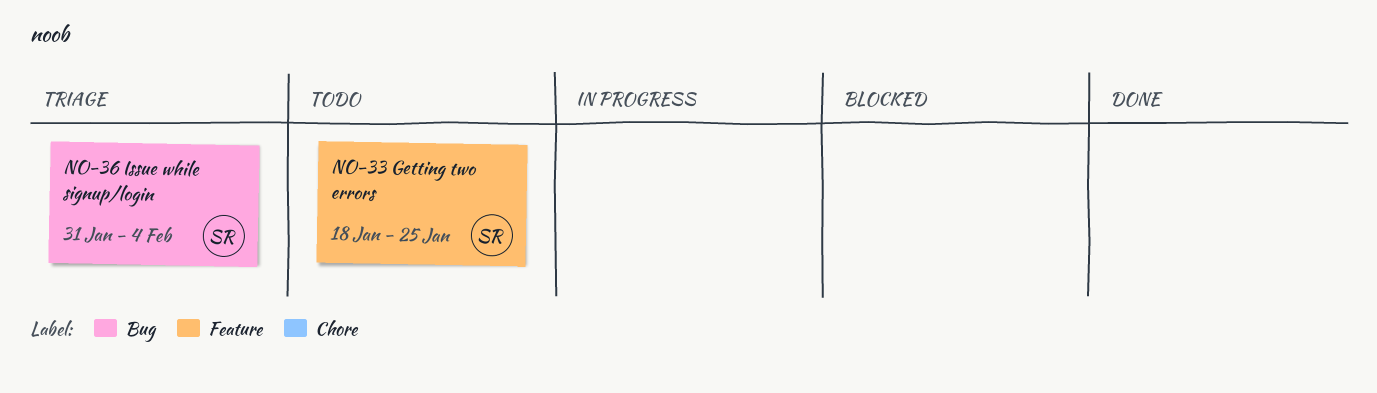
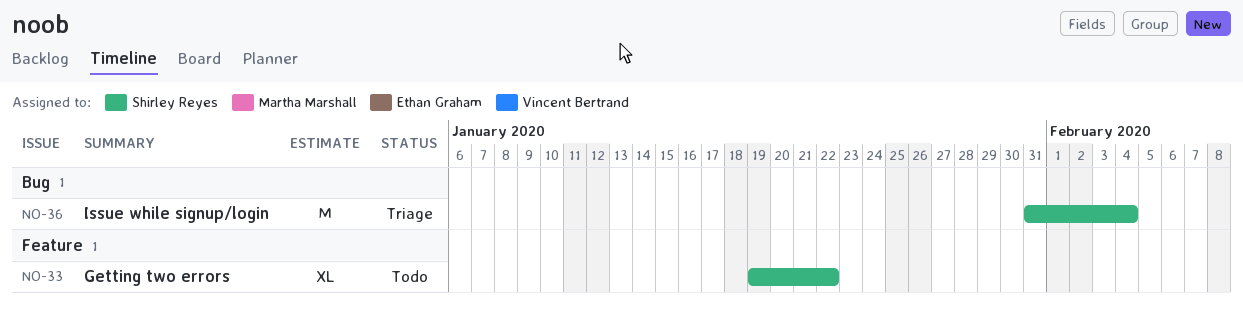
NO-33, start: Jan 18 -> Jan 19
NO-33, due: Jan 25 -> Jan 22

